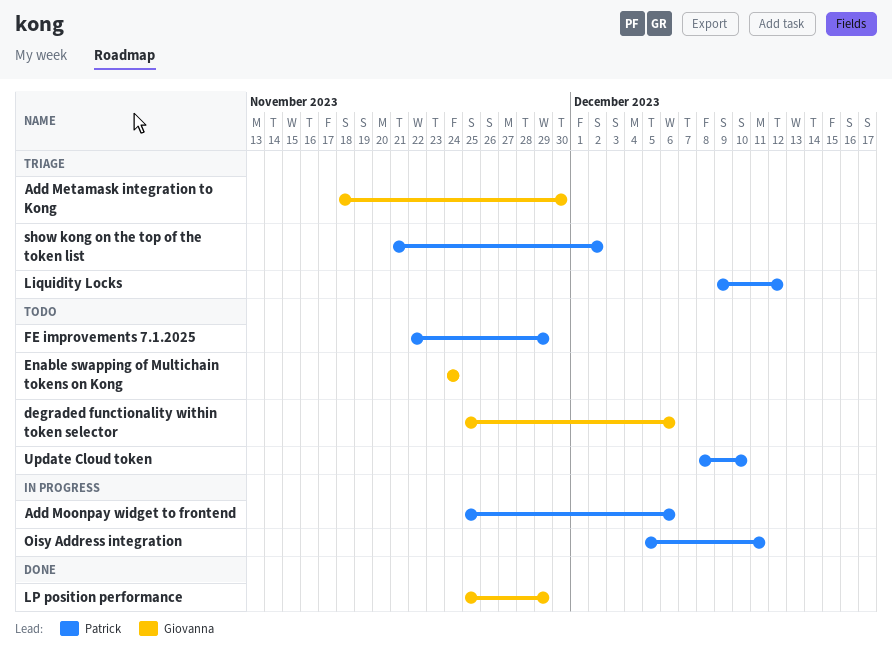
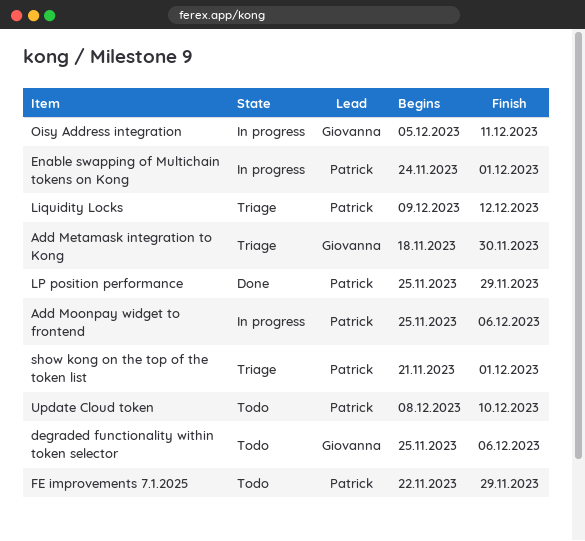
Enable swapping of Multichain tokens on Kong, status: Todo -> In progress
Enable swapping of Multichain tokens on Kong, owner: Giovanna -> Patrick
Enable swapping of Multichain tokens on Kong, due: Nov 24 -> Dec 1
LP position performance, owner: Giovanna -> Patrick
Oisy Address integration, owner: Patrick -> Giovanna
show kong on the top of the token list, due: Dec 2 -> Dec 1

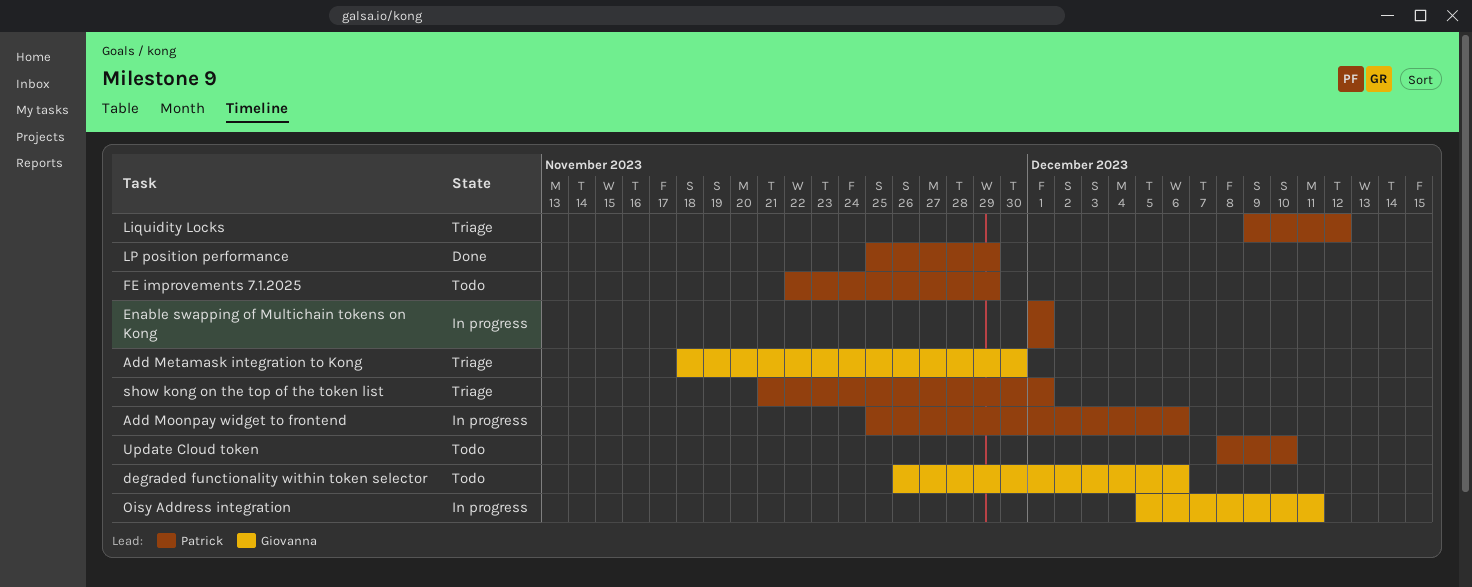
degraded functionality within token selector, start: Nov 25 -> Nov 26
Enable swapping of Multichain tokens on Kong, start: Nov 24 -> Dec 1

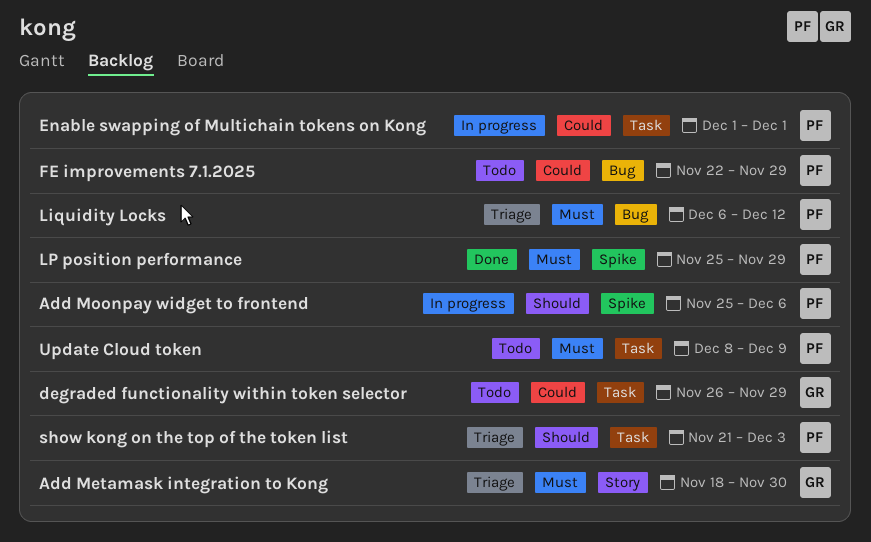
degraded functionality within token selector, due: Dec 6 -> Nov 29
Liquidity Locks, start: Dec 9 -> Dec 6
Oisy Address integration: present -> none
show kong on the top of the token list, due: Dec 1 -> Dec 3
Update Cloud token, due: Dec 10 -> Dec 9

